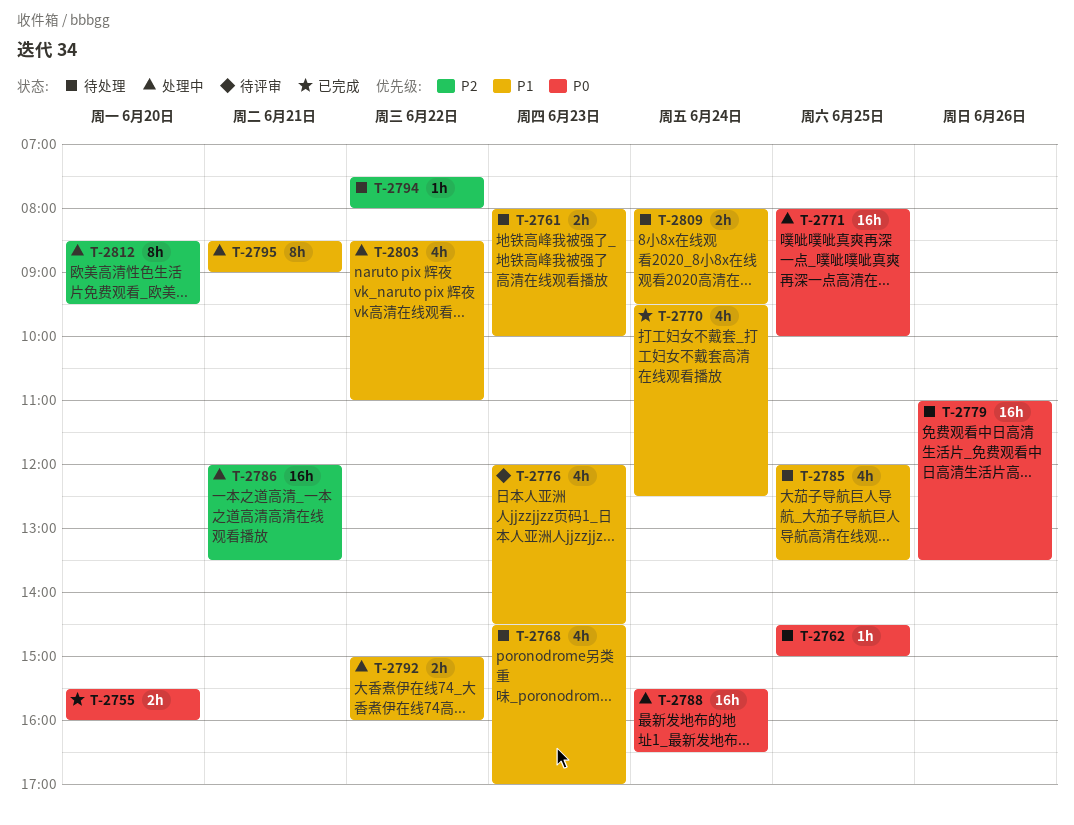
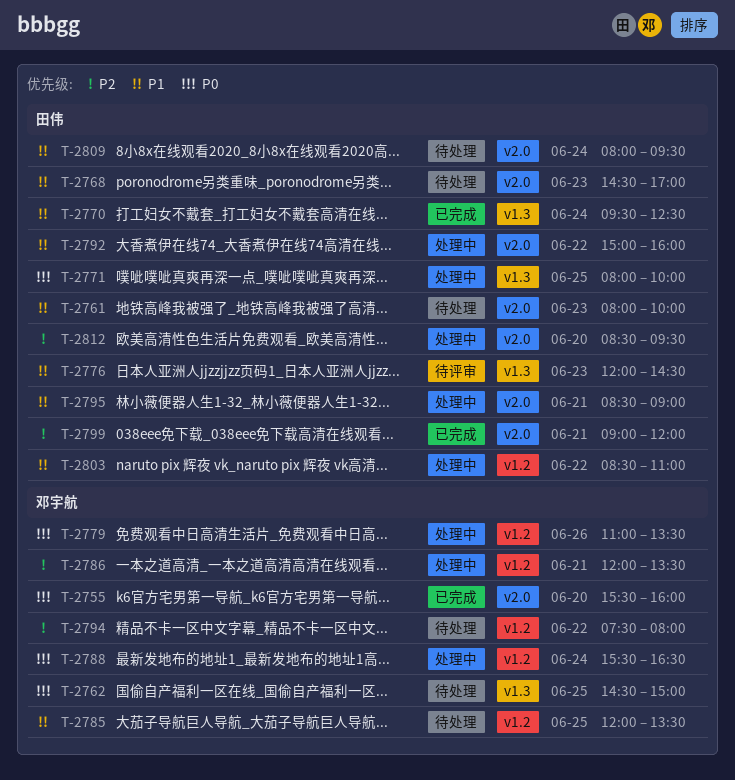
T-2779, status: 待处理 -> 处理中
T-2799: none -> present

